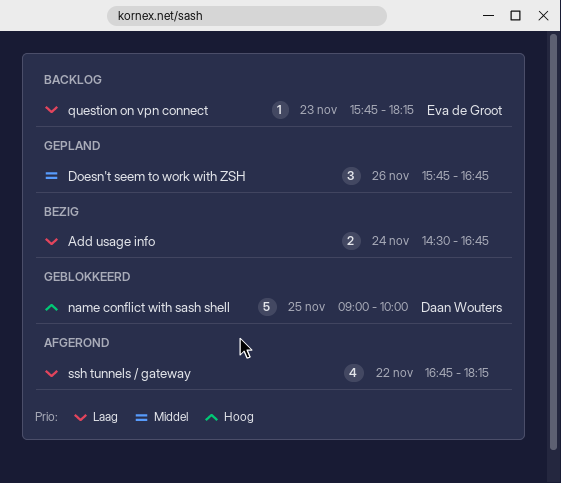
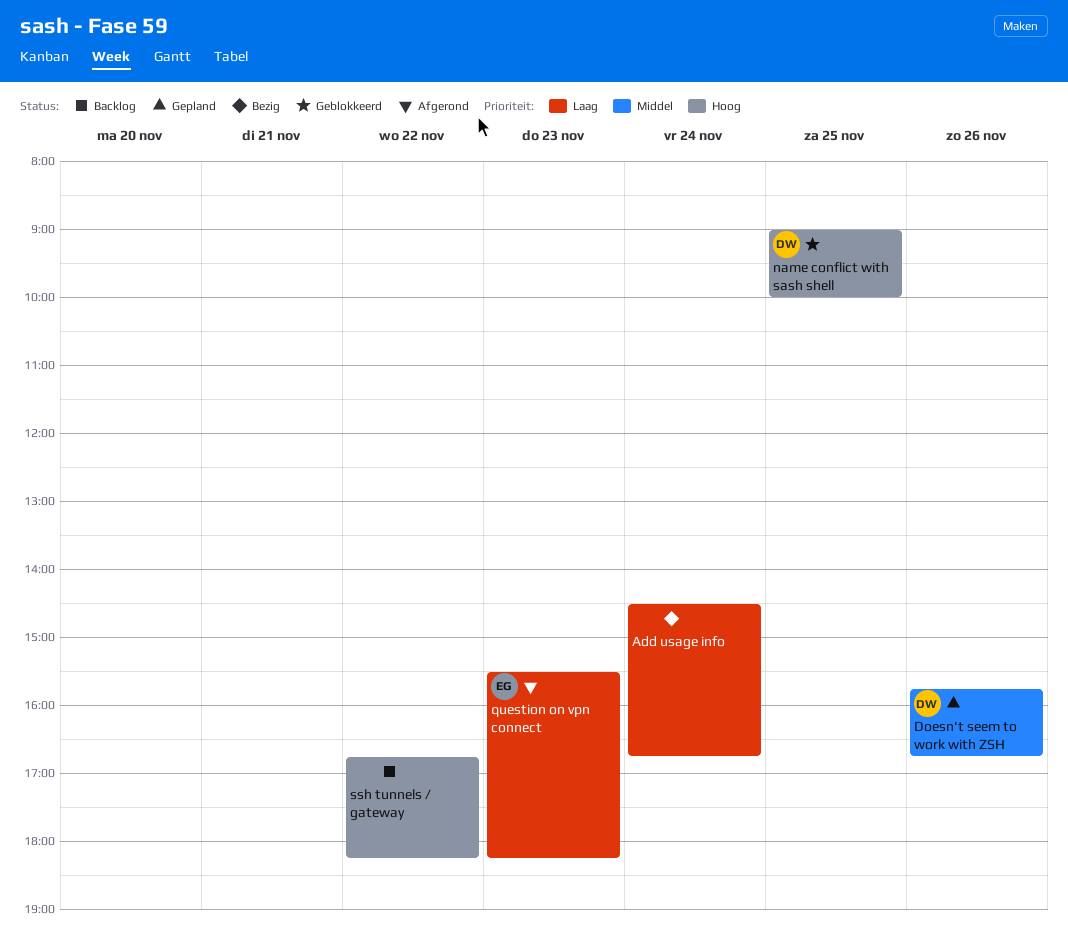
Doesn't seem to work with ZSH, owner: none -> Daan Wouters
question on vpn connect, status: Backlog -> Afgerond
question on vpn connect, begins: 15:45 -> 15:30
ssh tunnels / gateway, status: Afgerond -> Backlog
ssh tunnels / gateway, priority: Laag -> Hoog

